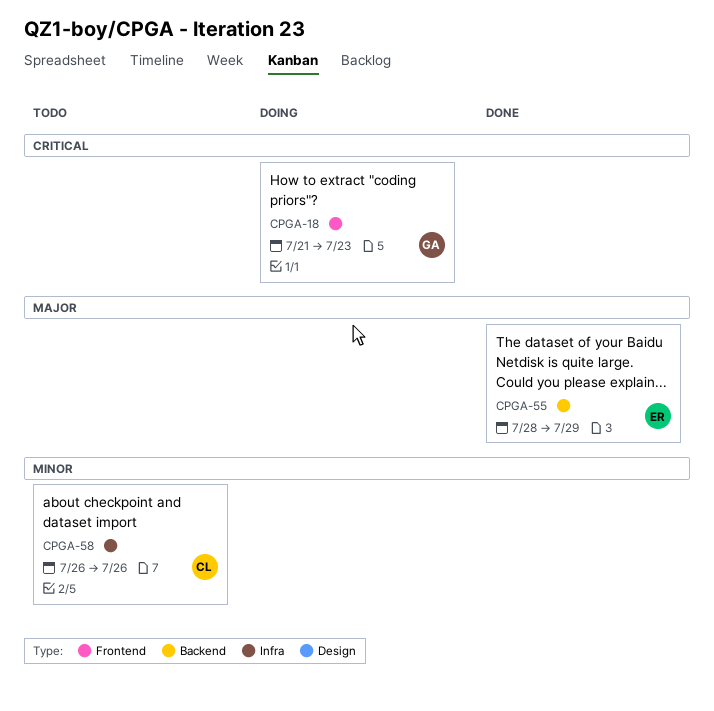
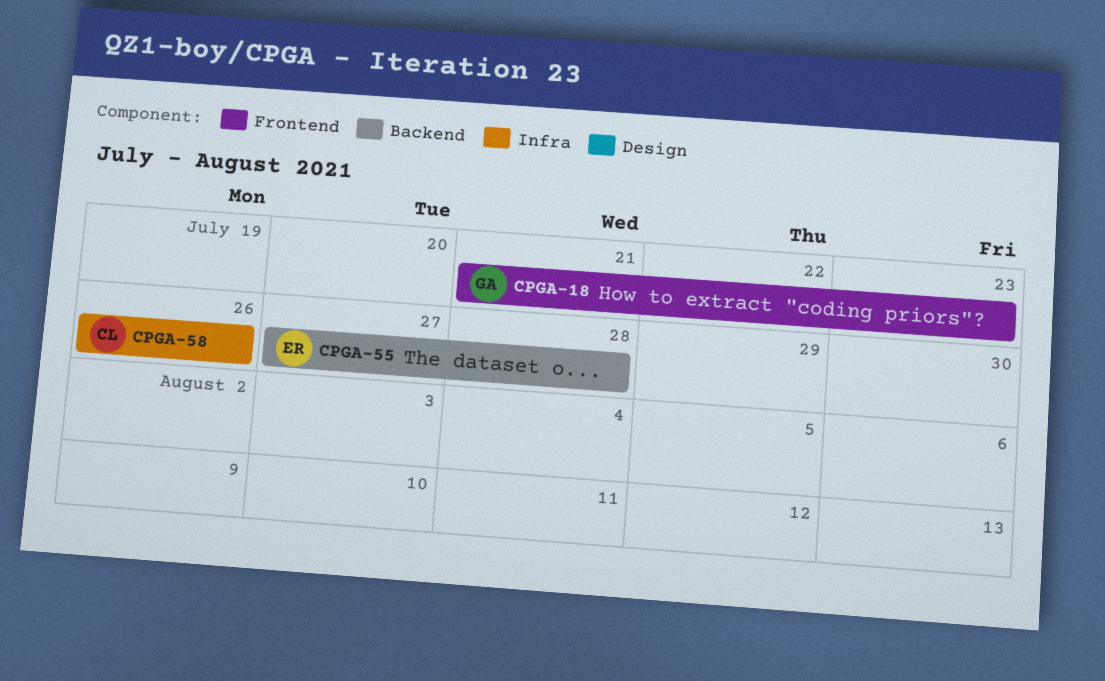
CPGA-55, start: Jul 28 -> Jul 27
CPGA-55, due: Jul 29 -> Jul 28

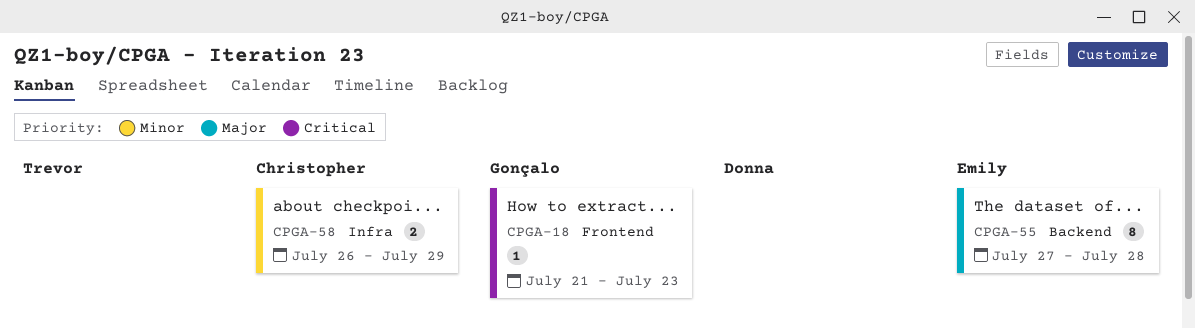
CPGA-58, due: Jul 26 -> Jul 29

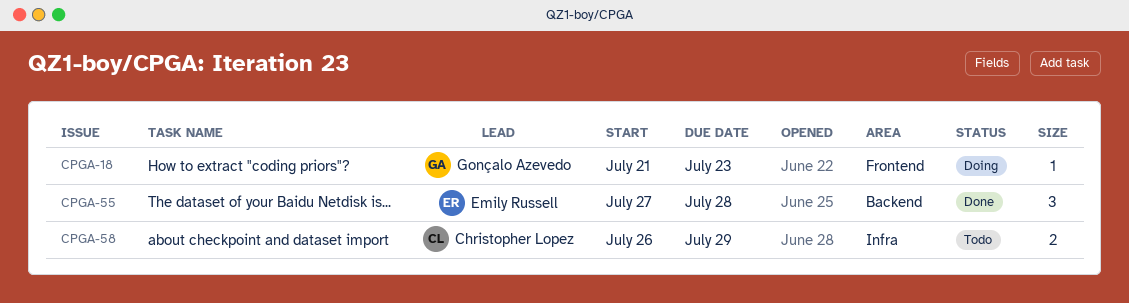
CPGA-55, estimate: 8 -> 3

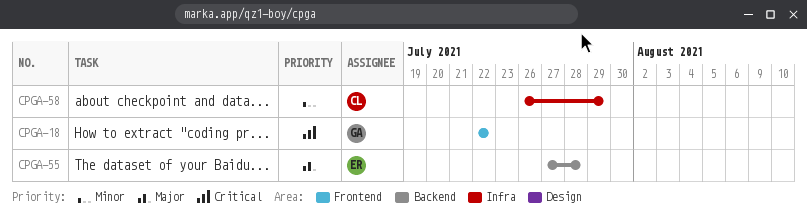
CPGA-18, start: Jul 21 -> Jul 22
CPGA-18, due: Jul 23 -> Jul 22

